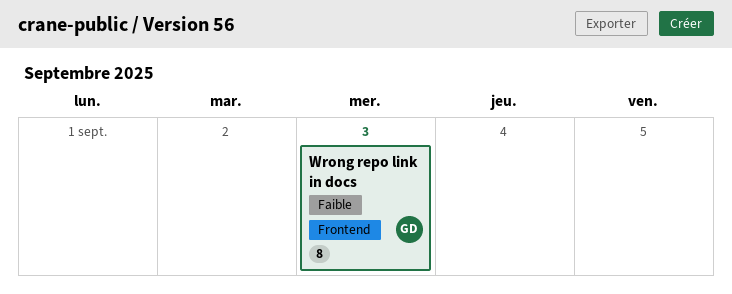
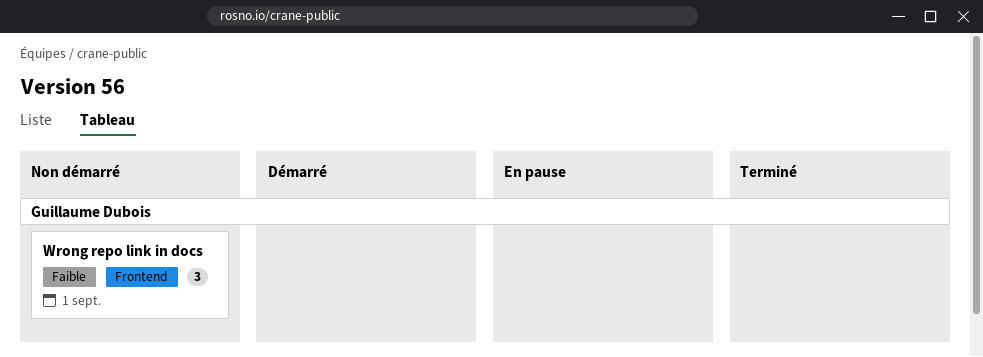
Wrong repo link in docs, estimate: 8 -> 3
Wrong repo link in docs, due: Sep 3 -> Sep 1

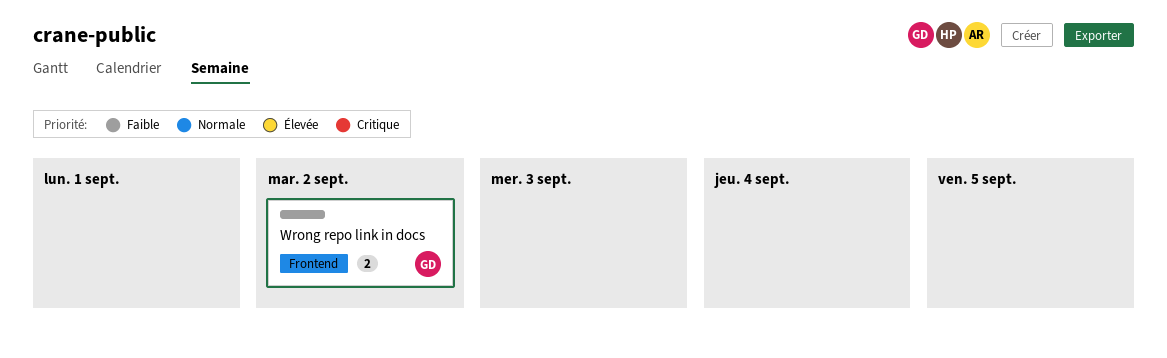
Wrong repo link in docs, estimate: 3 -> 2
Wrong repo link in docs, due: Sep 1 -> Sep 2

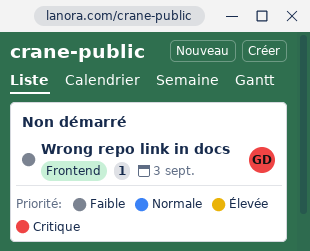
Wrong repo link in docs, estimate: 2 -> 1
Wrong repo link in docs, due: Sep 2 -> Sep 3

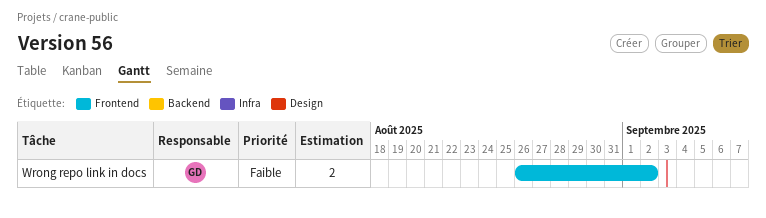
Wrong repo link in docs, estimate: 1 -> 2
Wrong repo link in docs, due: Sep 3 -> Sep 2

